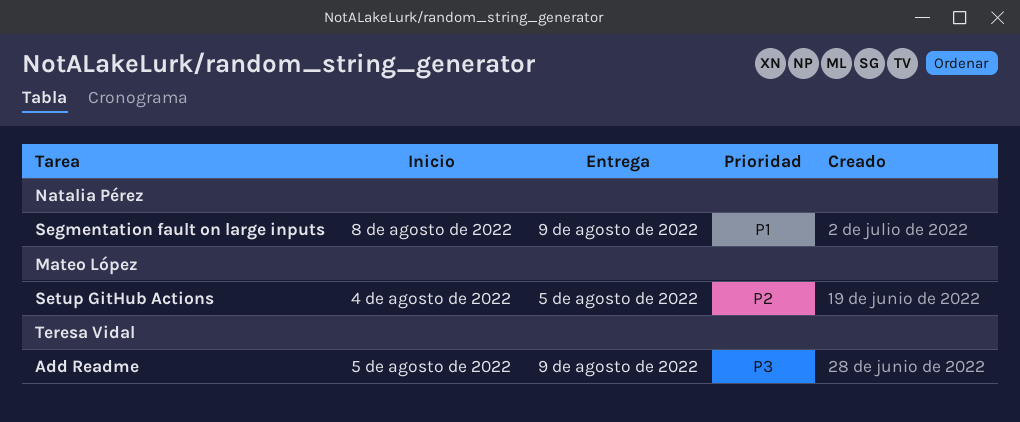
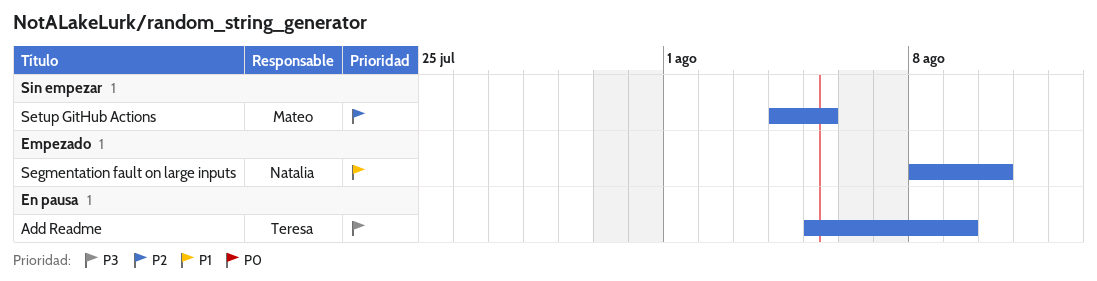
Segmentation fault on large inputs, due: Aug 9 -> Aug 10

